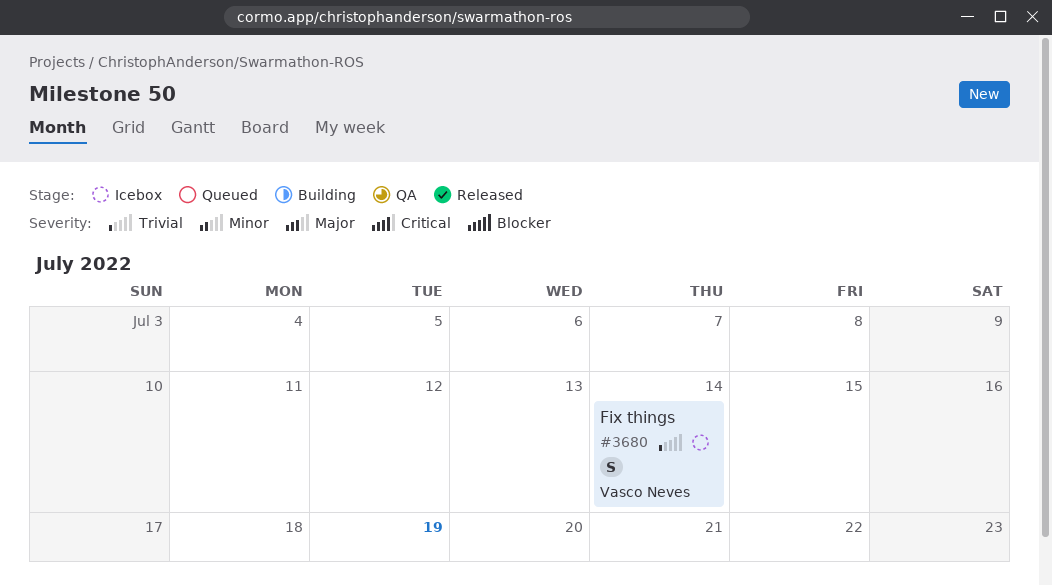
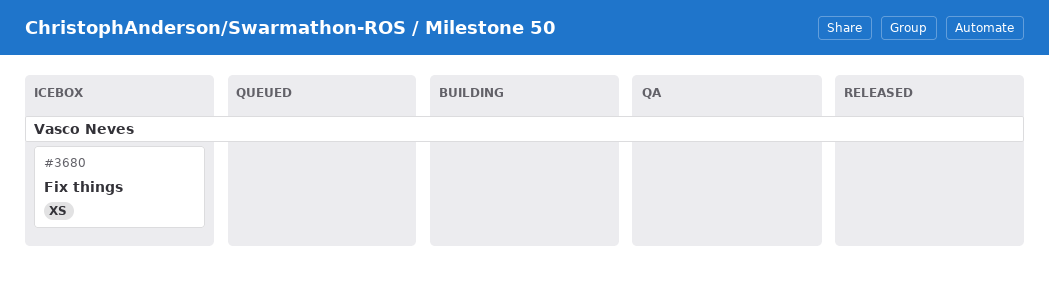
#3680, estimate: S -> XS

